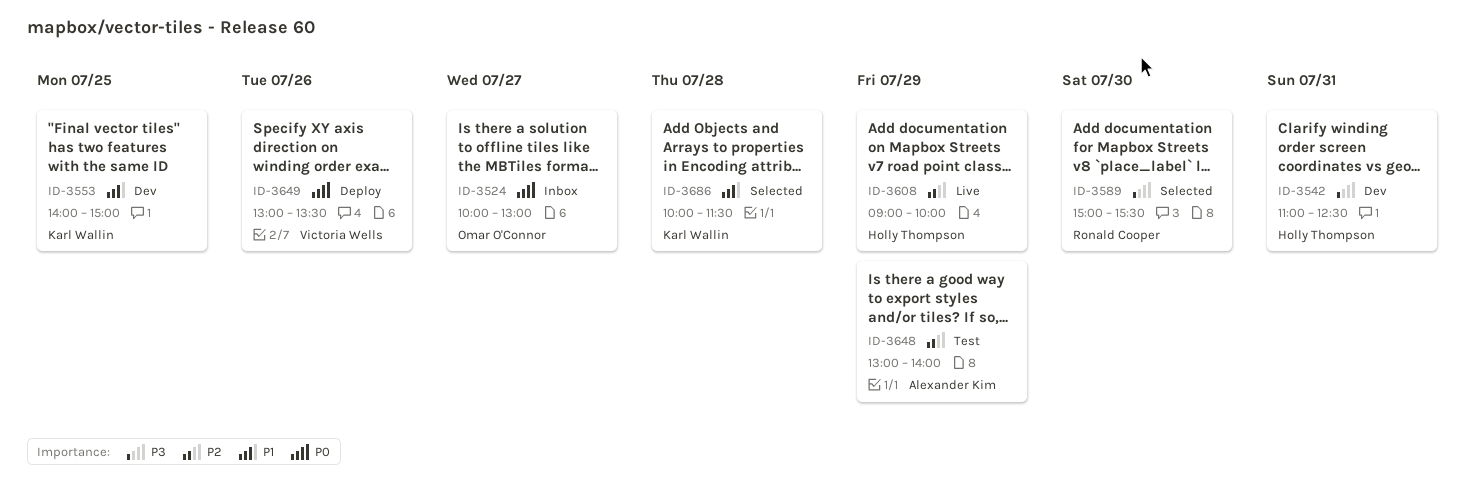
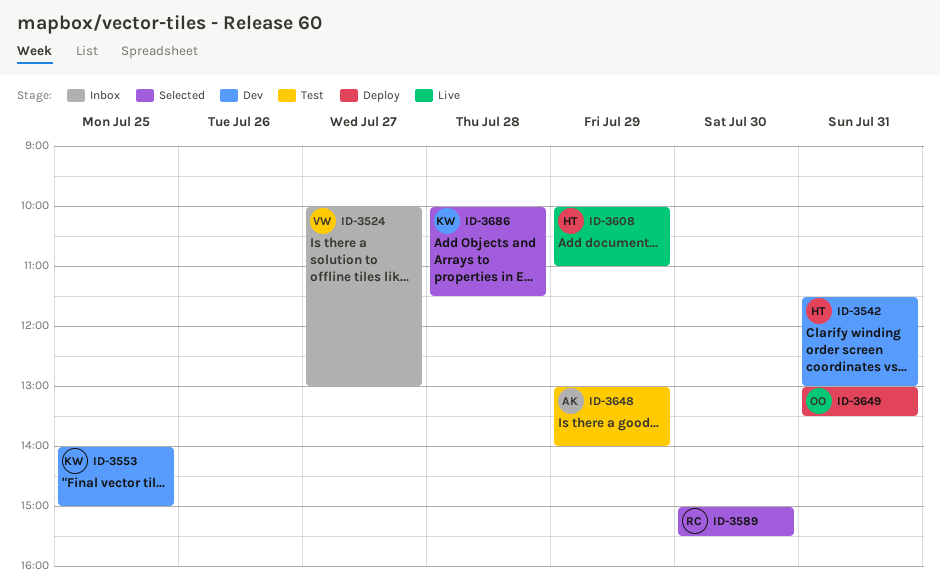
ID-3524, owner: Omar O'Connor -> Victoria Wells
ID-3542, begins: 11:00 -> 11:30
ID-3542, ends: 12:30 -> 13:00
ID-3608, begins: 09:00 -> 10:00
ID-3608, ends: 10:00 -> 11:00
ID-3649, owner: Victoria Wells -> Omar O'Connor
ID-3649, day: Jul 26 -> Jul 31

